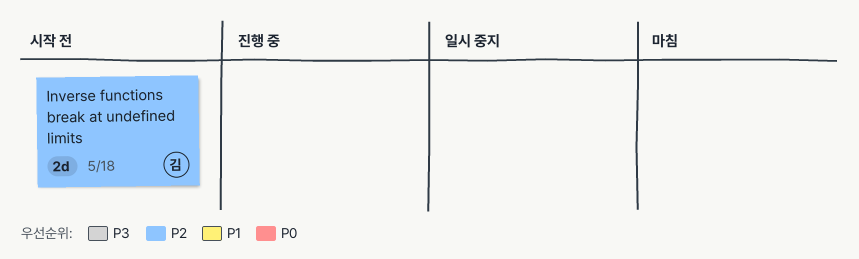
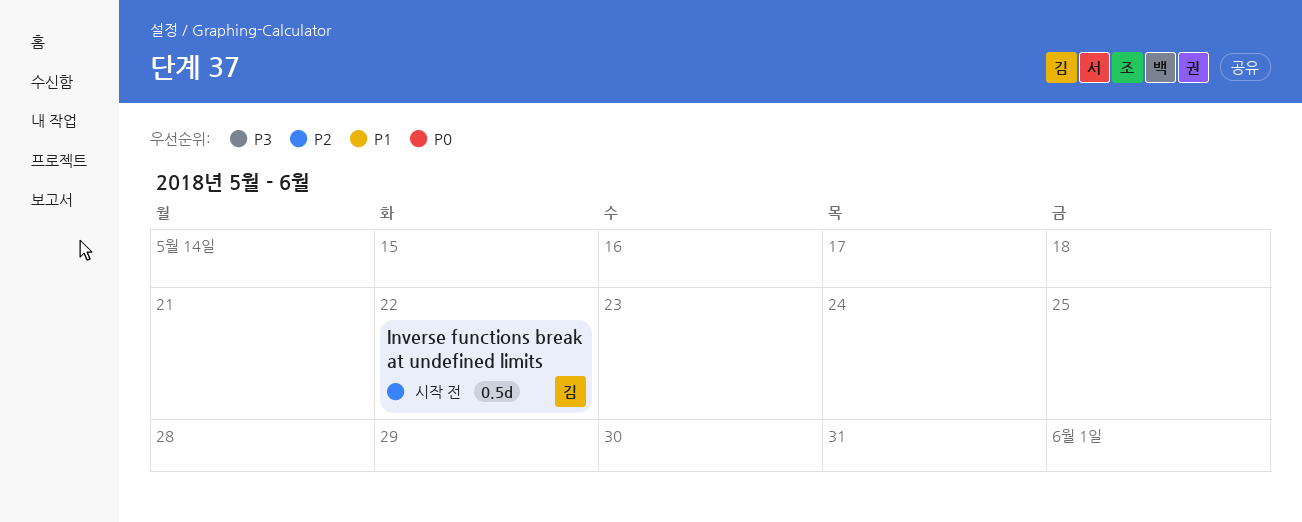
Inverse functions break at undefined limits, estimate: 2d -> 0.5d
Inverse functions break at undefined limits, due: May 18 -> May 22

